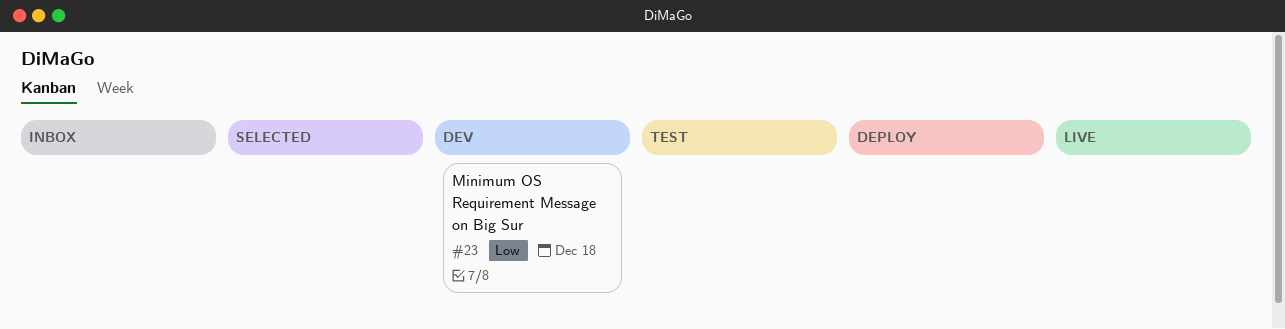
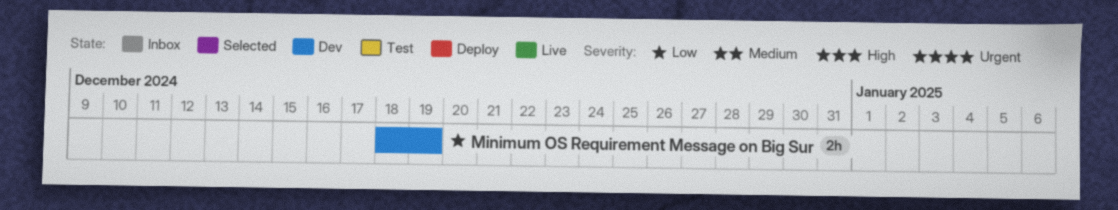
Minimum OS Requirement Message on Big Sur, due: Dec 18 -> Dec 19

